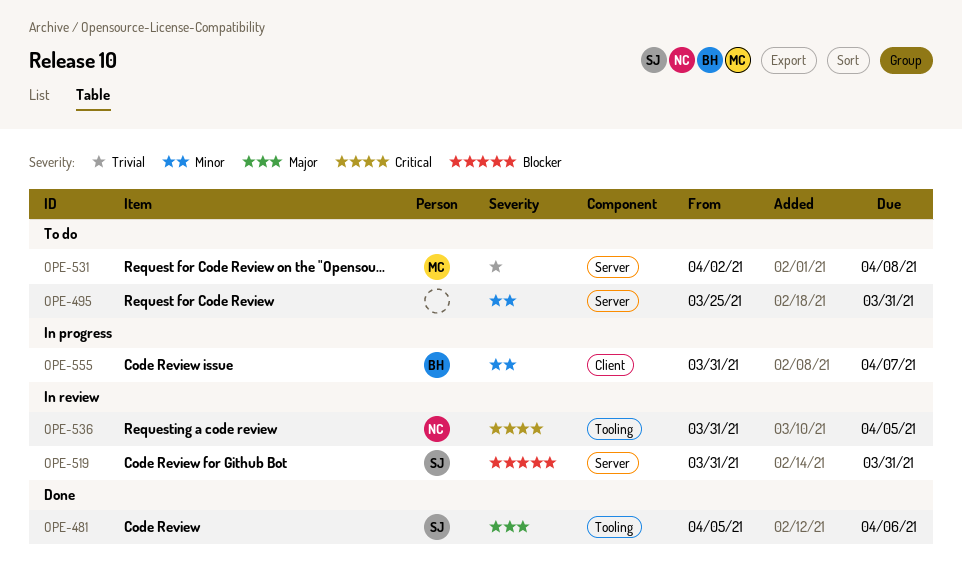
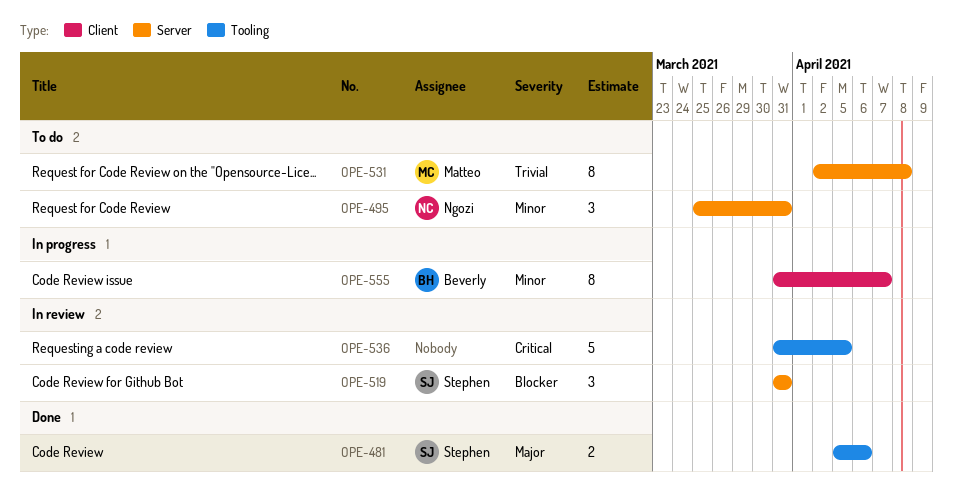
OPE-495, owner: none -> Ngozi
OPE-536, owner: Ngozi -> none

